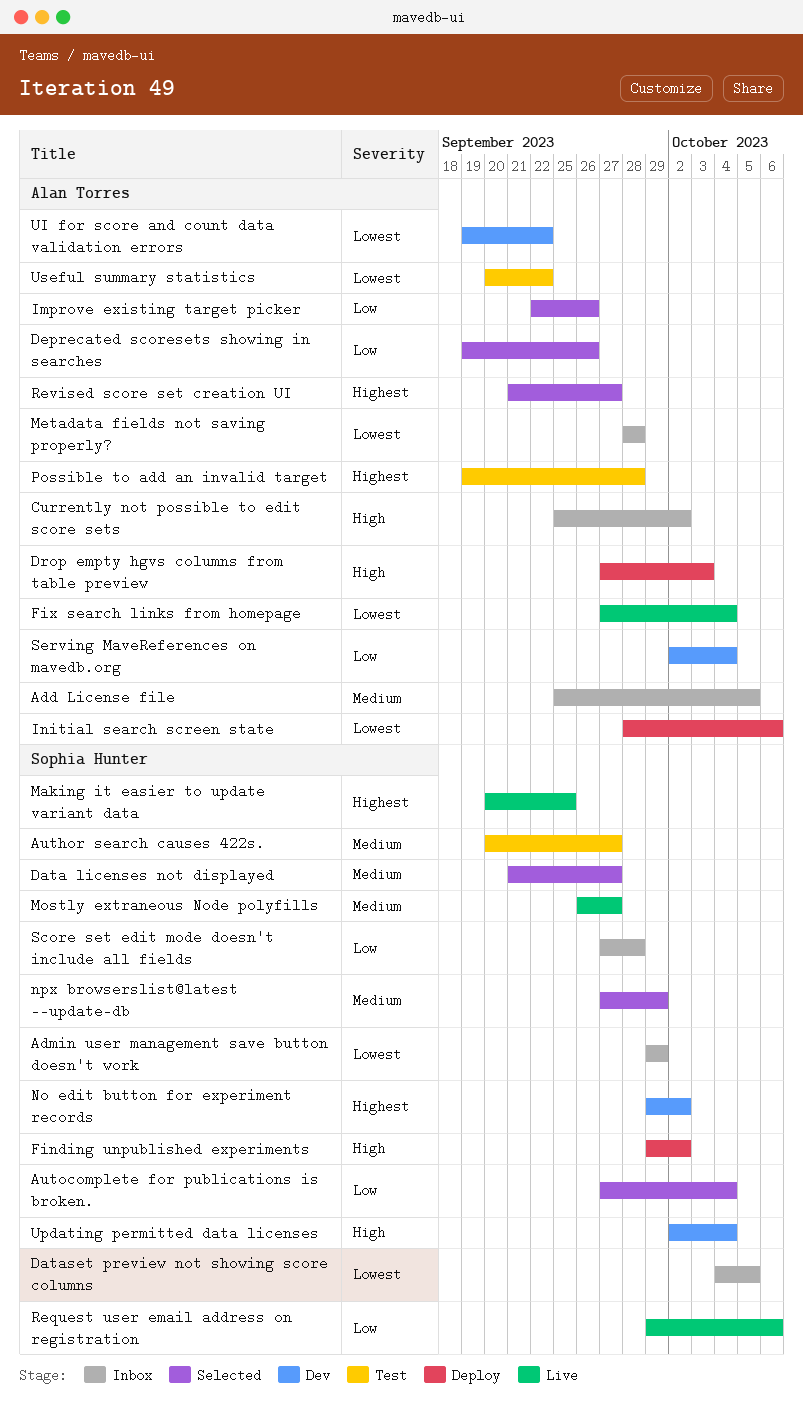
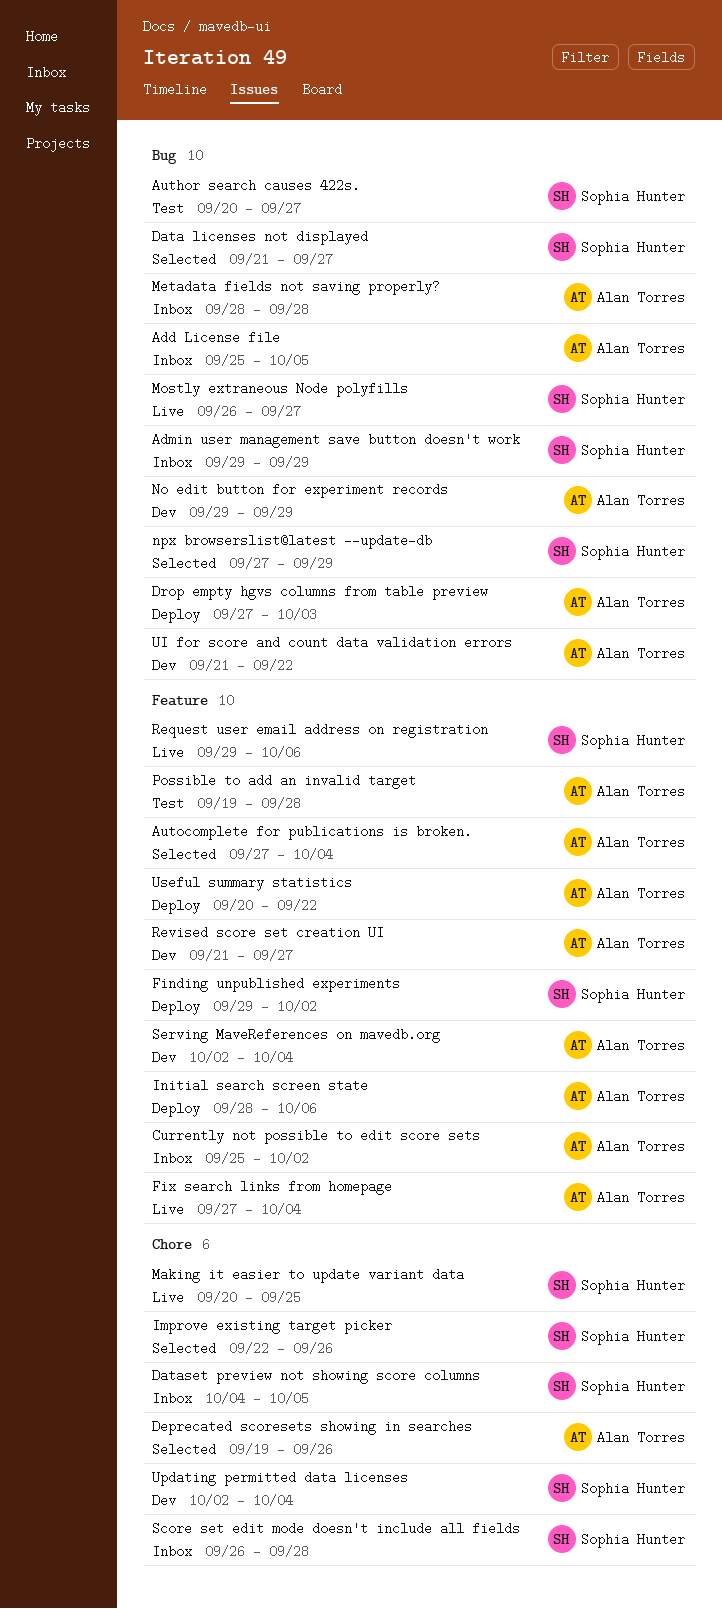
Autocomplete for publications is broken., owner: Sophia Hunter -> Alan Torres
Improve existing target picker, owner: Alan Torres -> Sophia Hunter
No edit button for experiment records, owner: Sophia Hunter -> Alan Torres
No edit button for experiment records, due: Oct 2 -> Sep 29
Revised score set creation UI, status: Selected -> Dev
Score set edit mode doesn't include all fields, start: Sep 27 -> Sep 26
UI for score and count data validation errors, start: Sep 19 -> Sep 21
Useful summary statistics, status: Test -> Deploy

